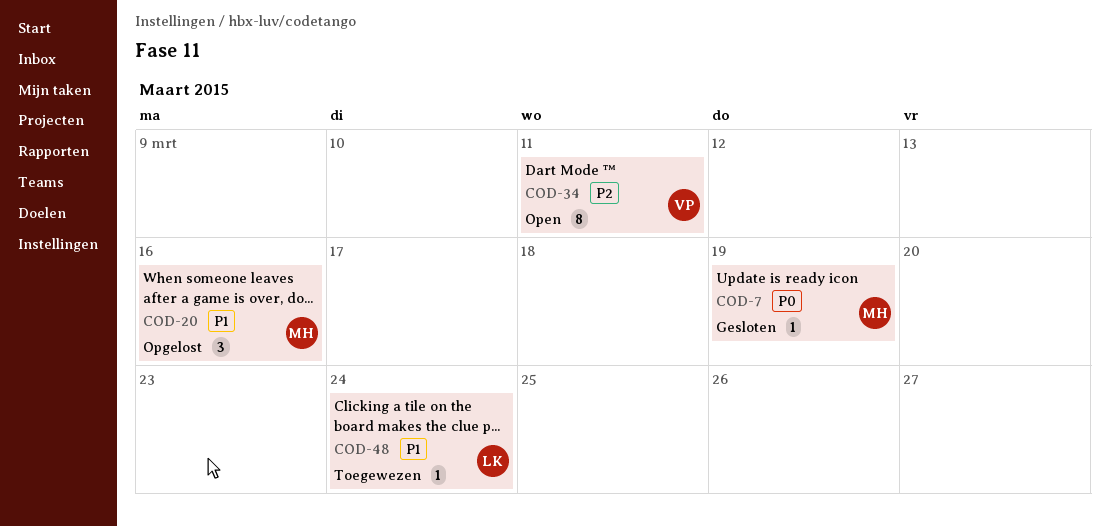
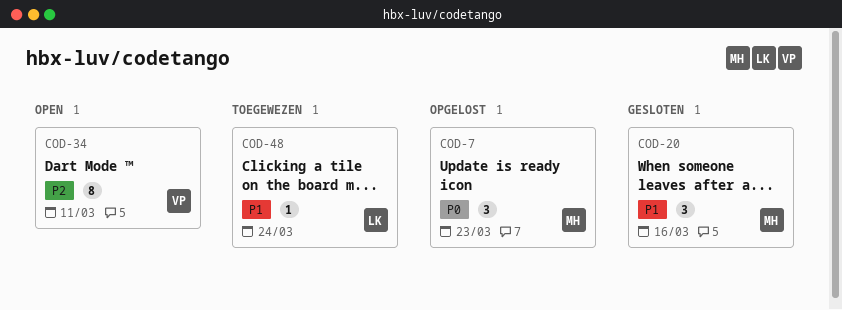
COD-7, status: Gesloten -> Opgelost
COD-7, estimate: 1 -> 3
COD-7, due: Mar 19 -> Mar 23
COD-20, status: Opgelost -> Gesloten

